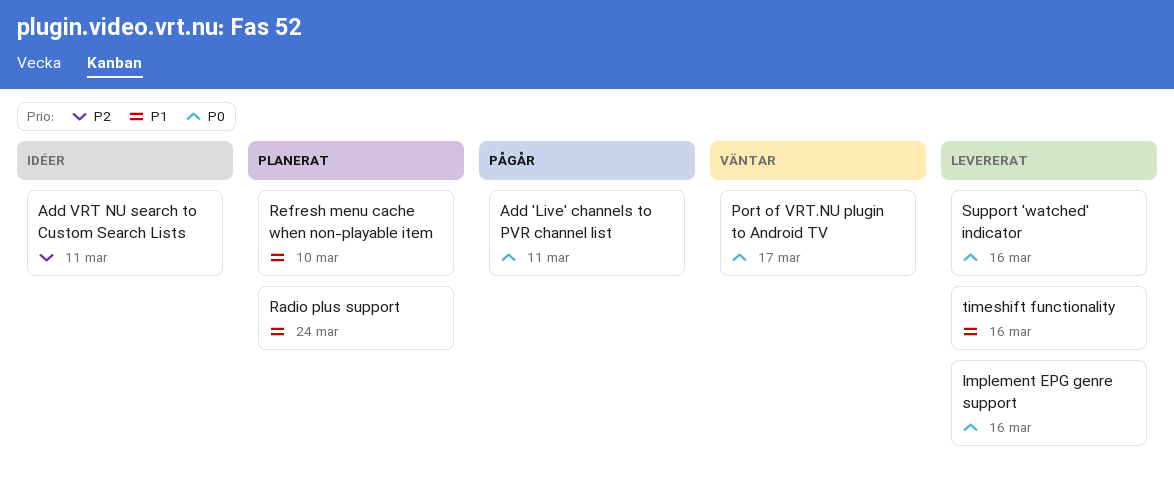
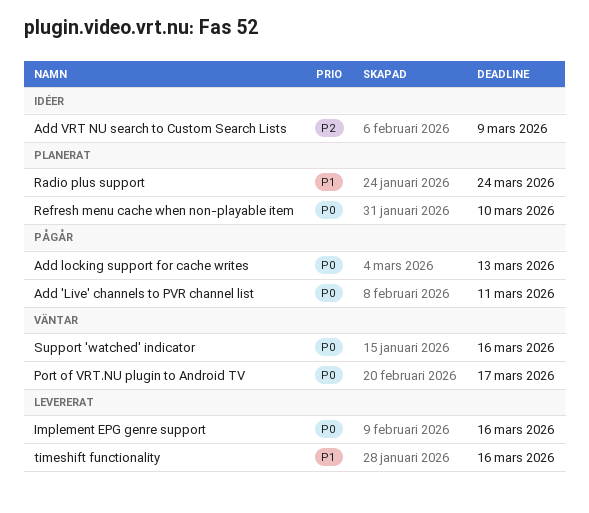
Add locking support for cache writes: none -> present
Add VRT NU search to Custom Search Lists, due: Mar 11 -> Mar 9
Refresh menu cache when non-playable item, priority: P1 -> P0
Support 'watched' indicator, status: Levererat -> Väntar

